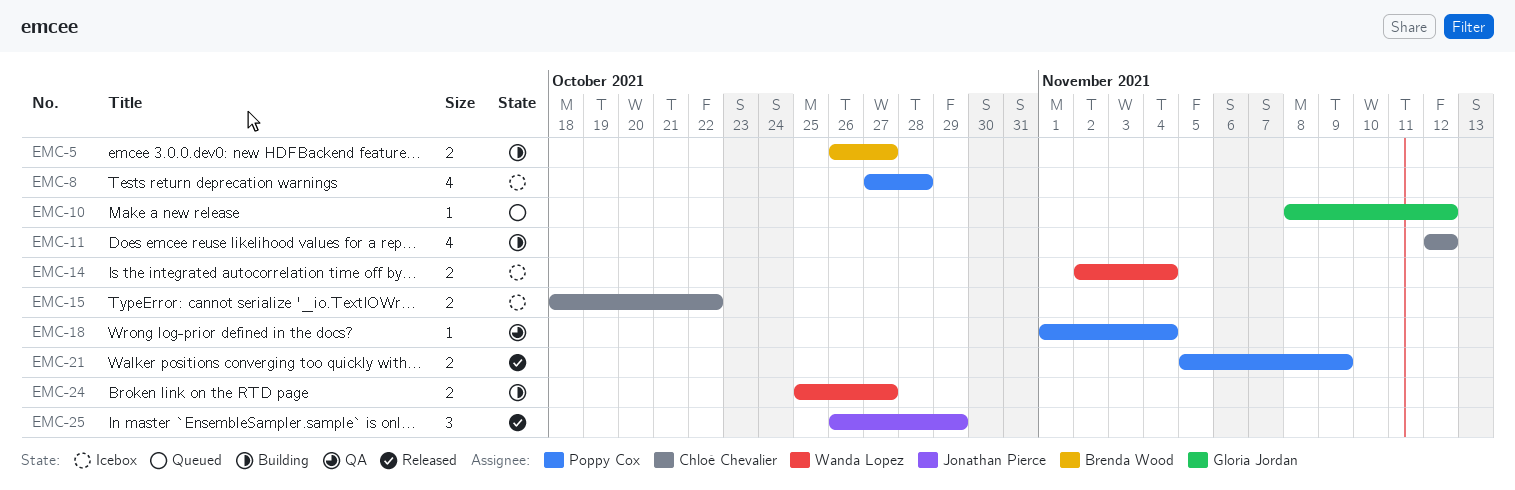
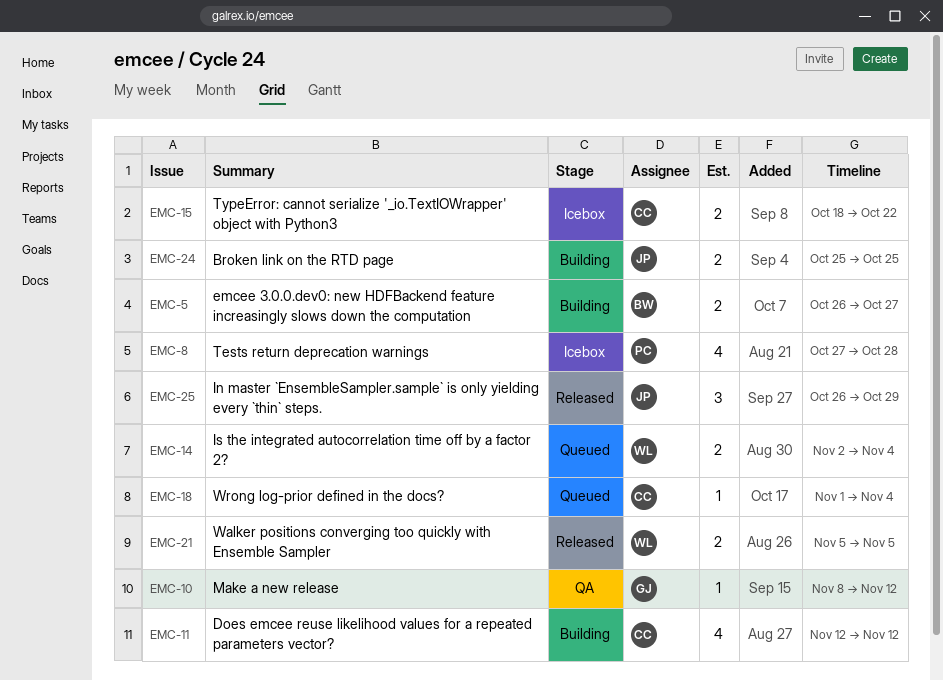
EMC-10, status: Queued -> QA
EMC-14, status: Icebox -> Queued
EMC-18, status: QA -> Queued
EMC-18, owner: Poppy Cox -> Chloé Chevalier
EMC-21, owner: Poppy Cox -> Wanda Lopez
EMC-21, due: Nov 9 -> Nov 5
EMC-24, owner: Wanda Lopez -> Jonathan Pierce
EMC-24, due: Oct 27 -> Oct 25

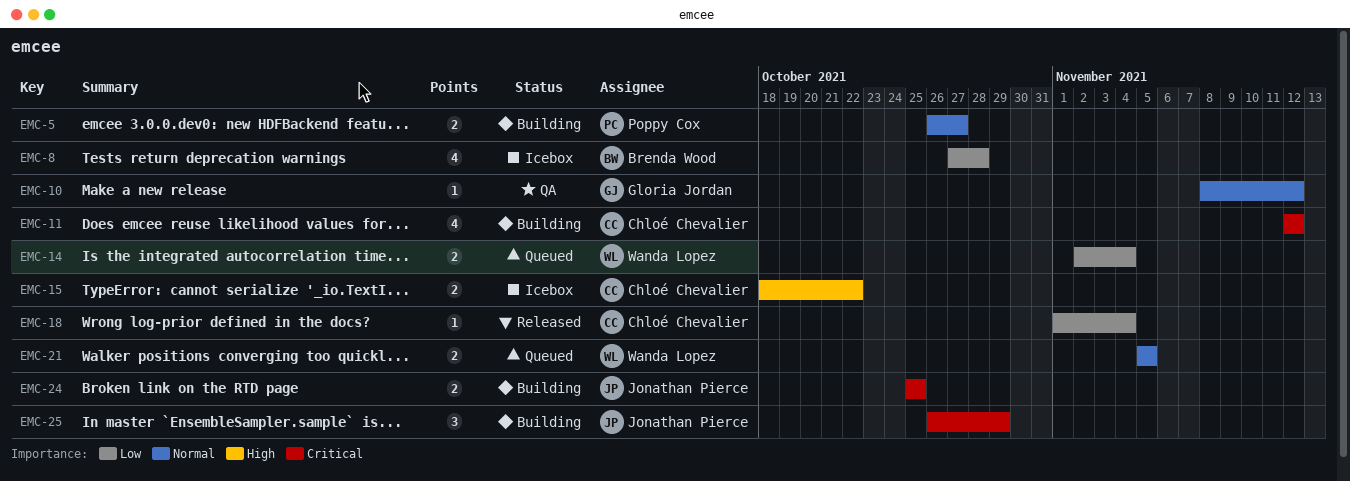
EMC-5, owner: Brenda Wood -> Poppy Cox
EMC-8, owner: Poppy Cox -> Brenda Wood
EMC-18, status: Queued -> Released
EMC-21, status: Released -> Queued
EMC-25, status: Released -> Building

